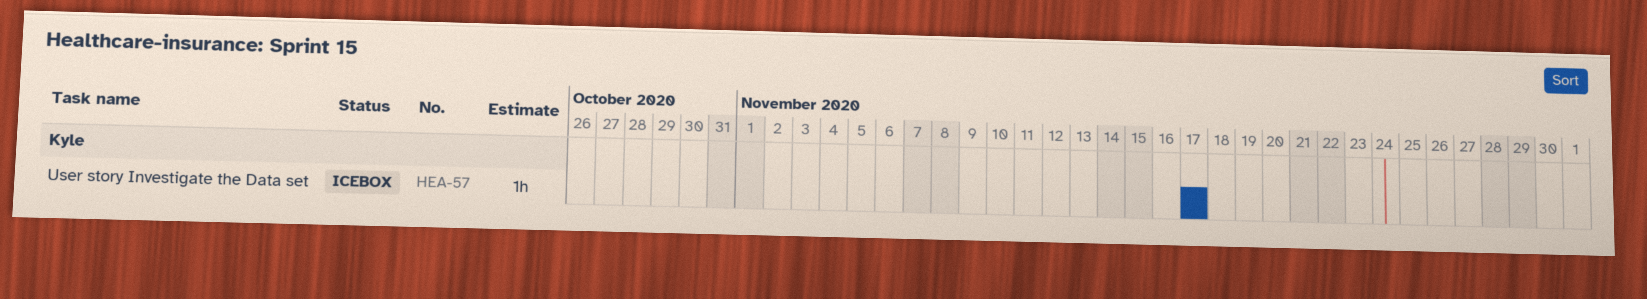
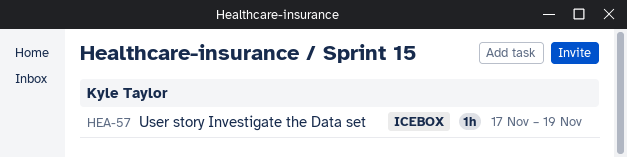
HEA-57, due: Nov 17 -> Nov 19

